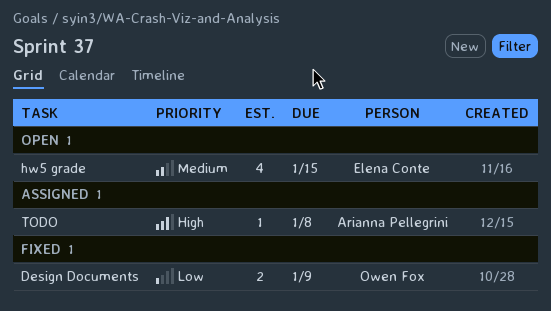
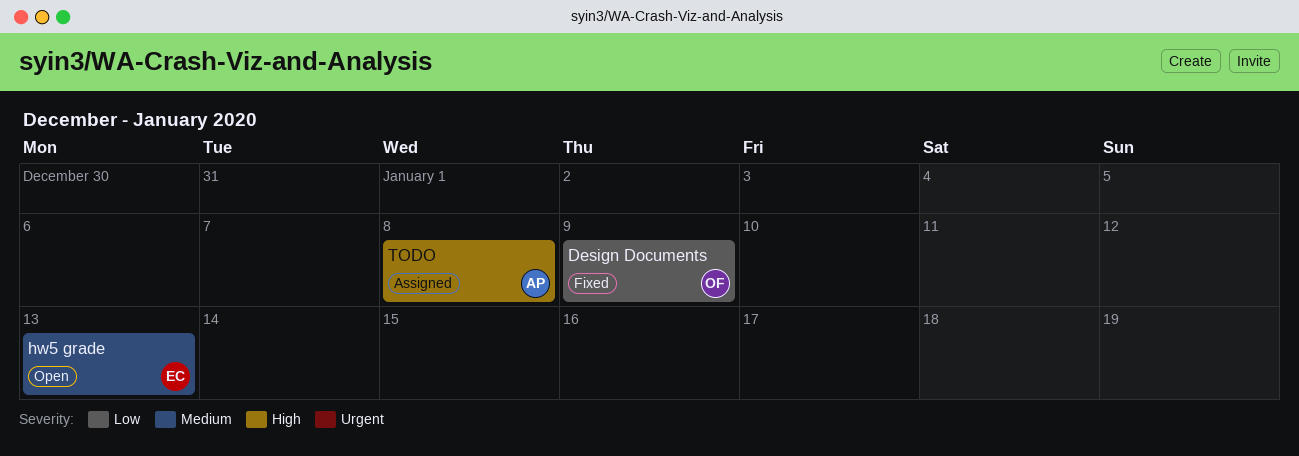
hw5 grade, due: Jan 15 -> Jan 13

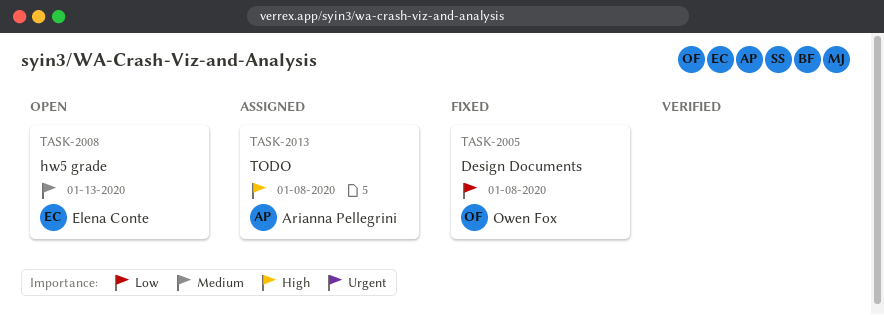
Design Documents, due: Jan 9 -> Jan 8

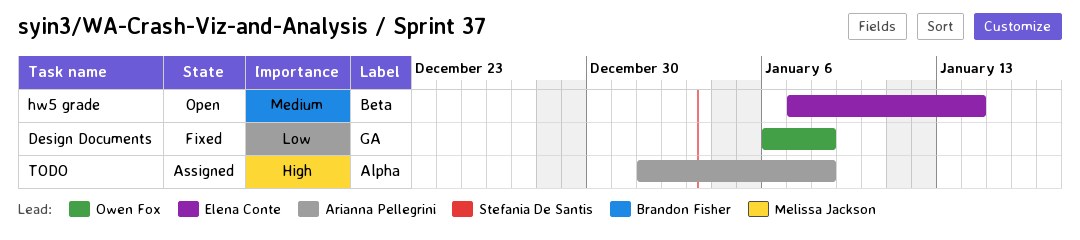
hw5 grade, due: Jan 13 -> Jan 14

